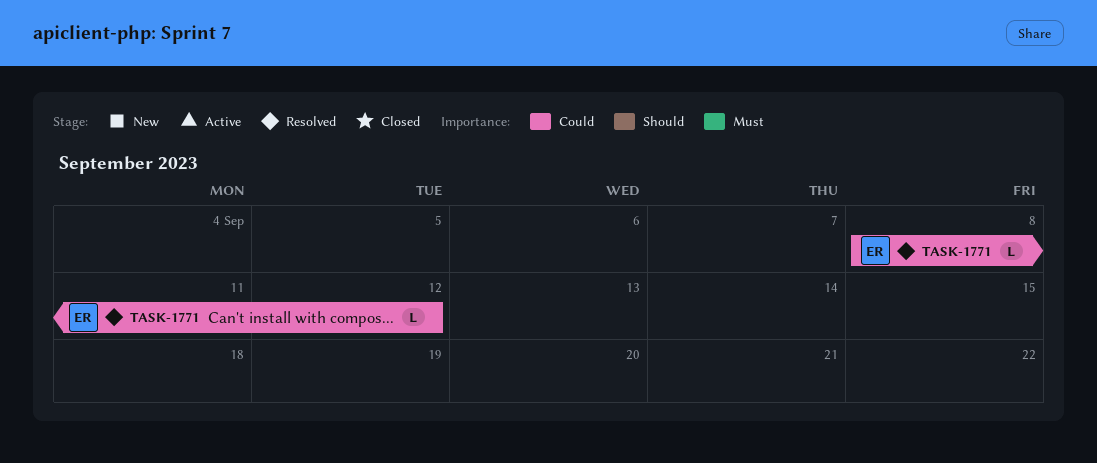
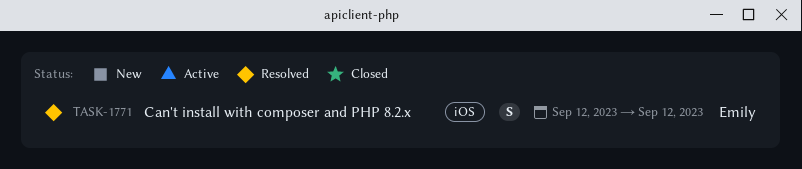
TASK-1771, estimate: L -> S
TASK-1771, start: Sep 8 -> Sep 12

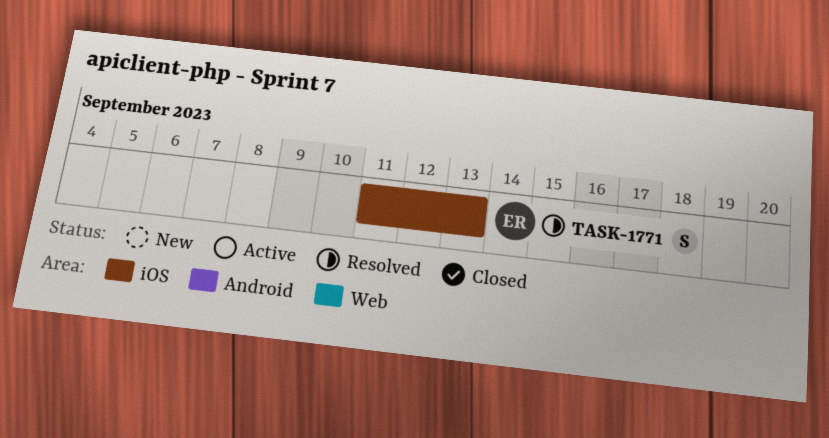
TASK-1771, start: Sep 12 -> Sep 11
TASK-1771, due: Sep 12 -> Sep 13

